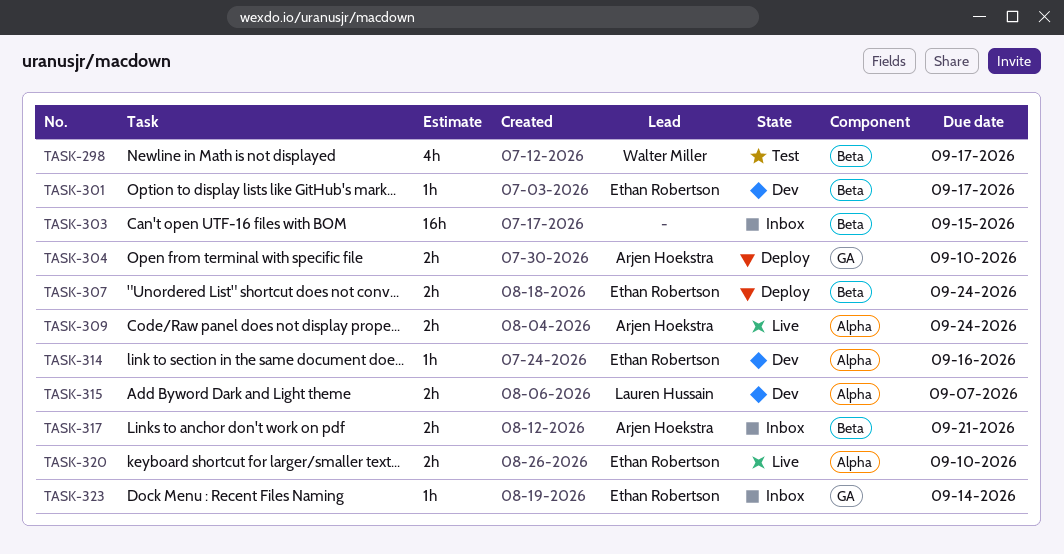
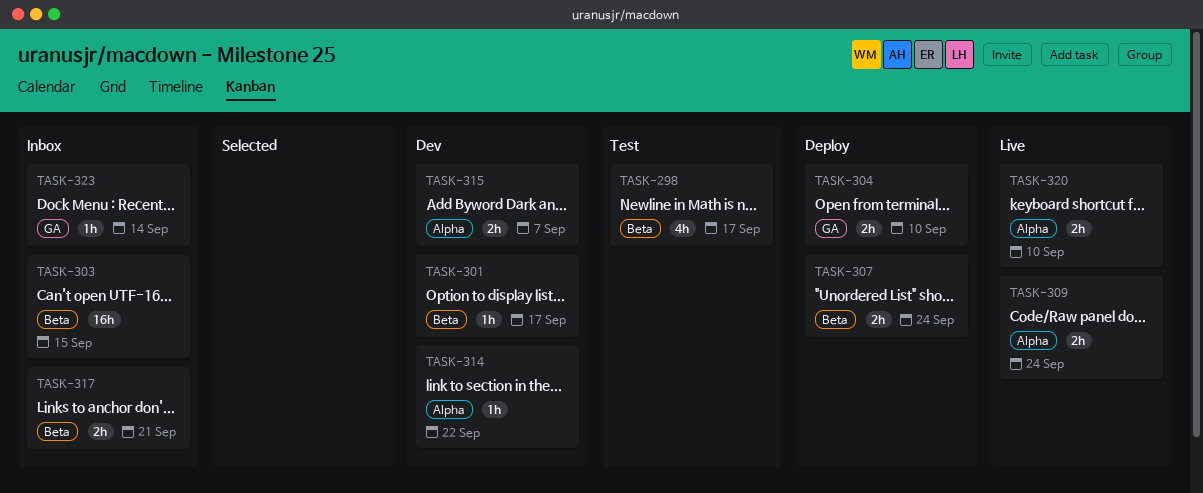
TASK-314, due: Sep 16 -> Sep 22

